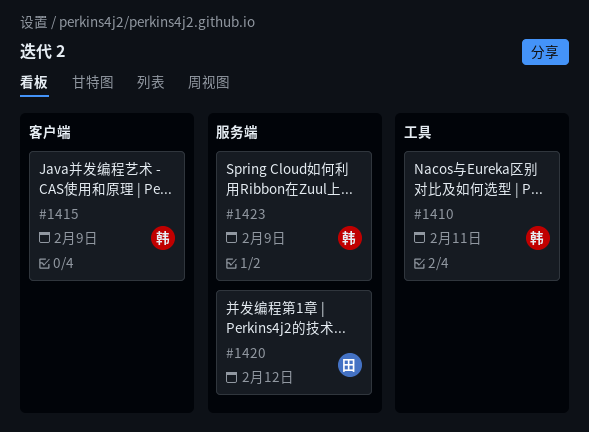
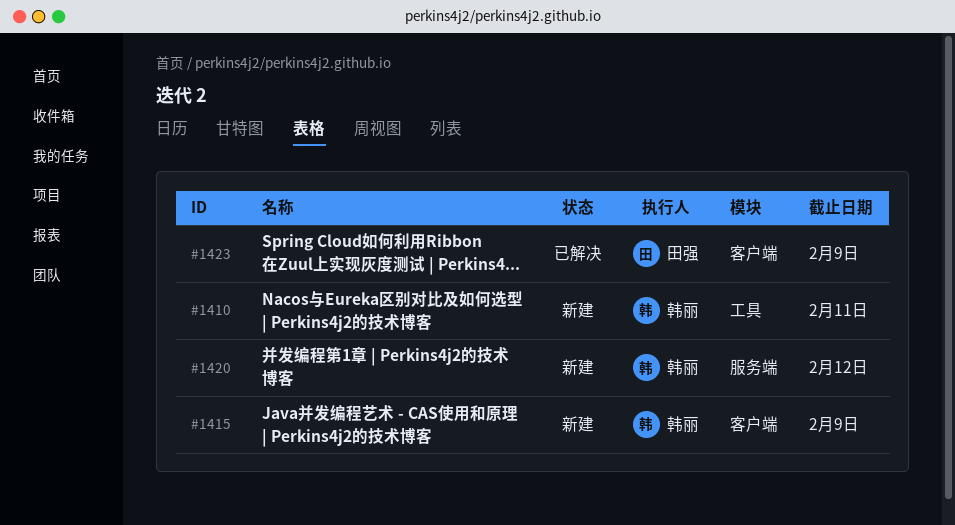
#1420, owner: 田强 -> 韩丽
#1423, owner: 韩丽 -> 田强
#1423, label: 服务端 -> 客户端

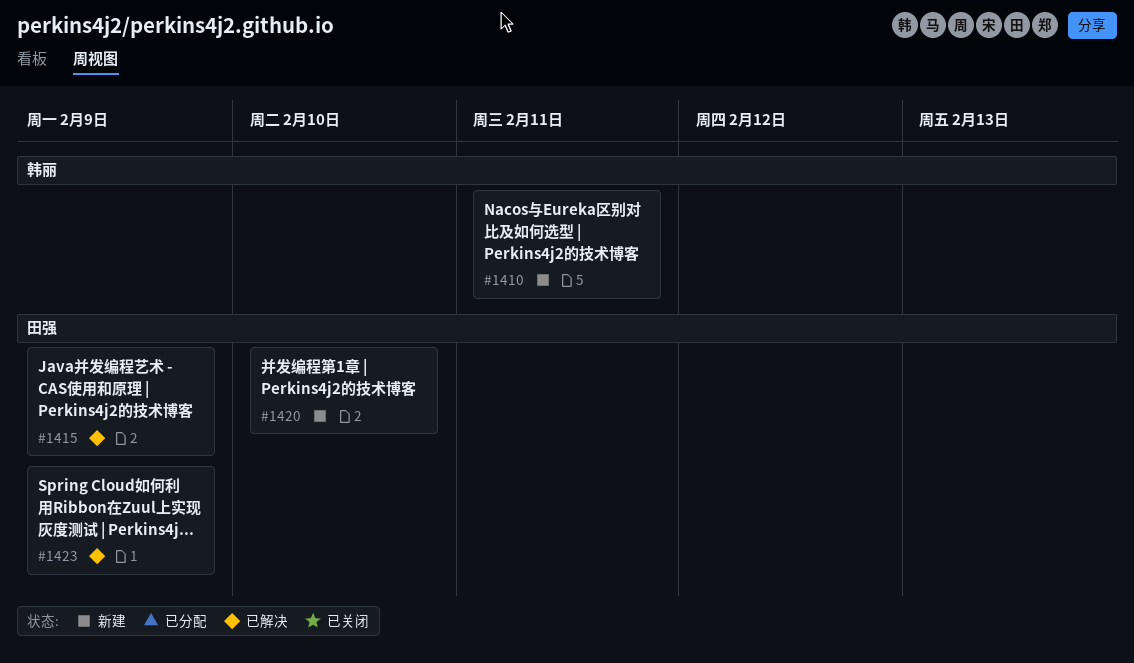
#1415, status: 新建 -> 已解决
#1415, owner: 韩丽 -> 田强
#1420, owner: 韩丽 -> 田强
#1420, due: Feb 12 -> Feb 10

